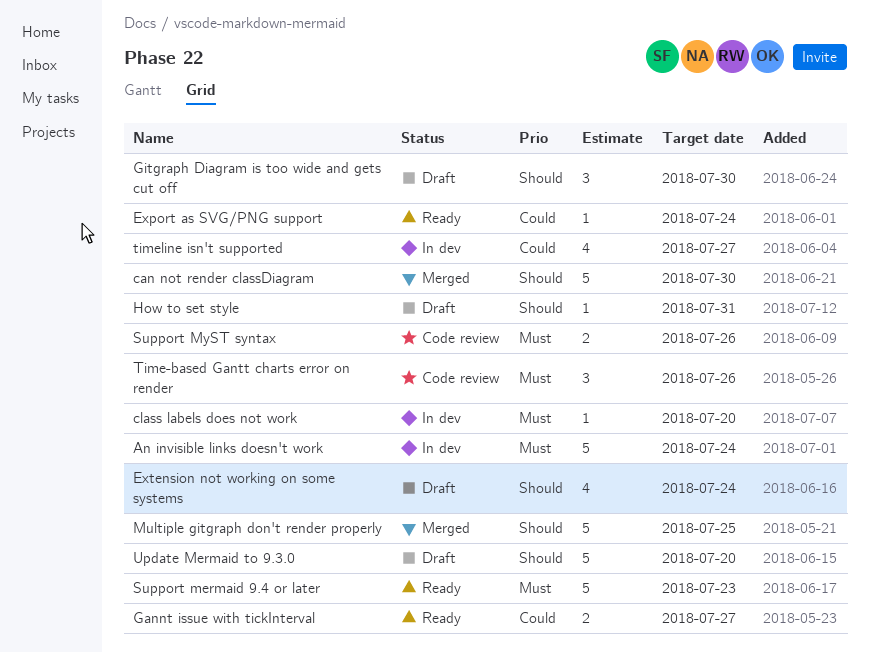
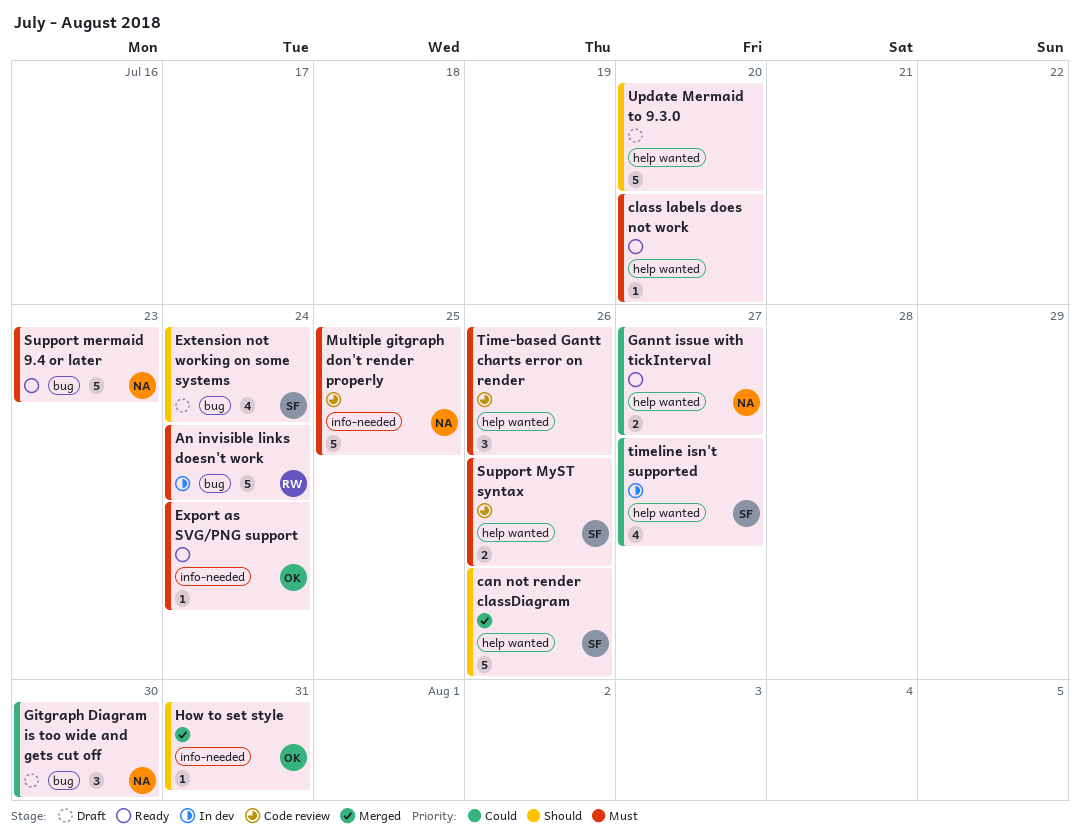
can not render classDiagram, due: Jul 30 -> Jul 26
class labels does not work, status: In dev -> Ready
Export as SVG/PNG support, priority: Could -> Must
Gitgraph Diagram is too wide and gets cut off, priority: Should -> Could
How to set style, status: Draft -> Merged
Multiple gitgraph don't render properly, status: Merged -> Code review
Multiple gitgraph don't render properly, priority: Should -> Must

